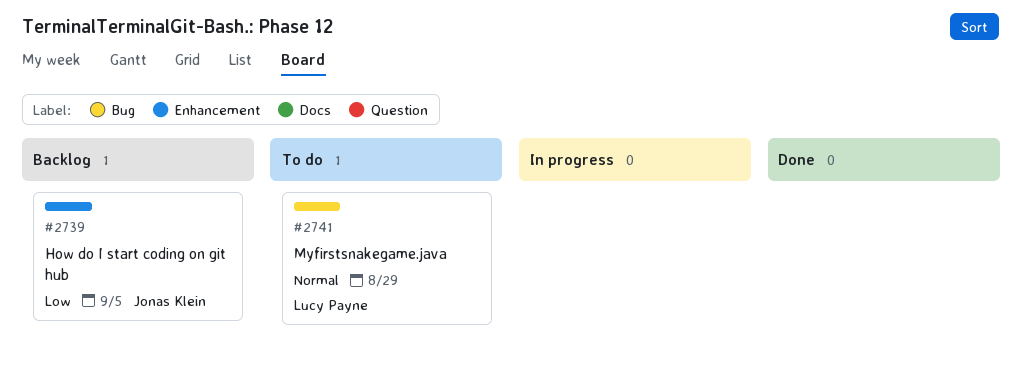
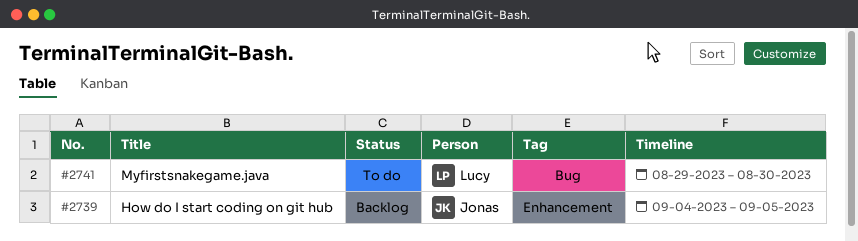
#2741, due: Aug 29 -> Aug 30

